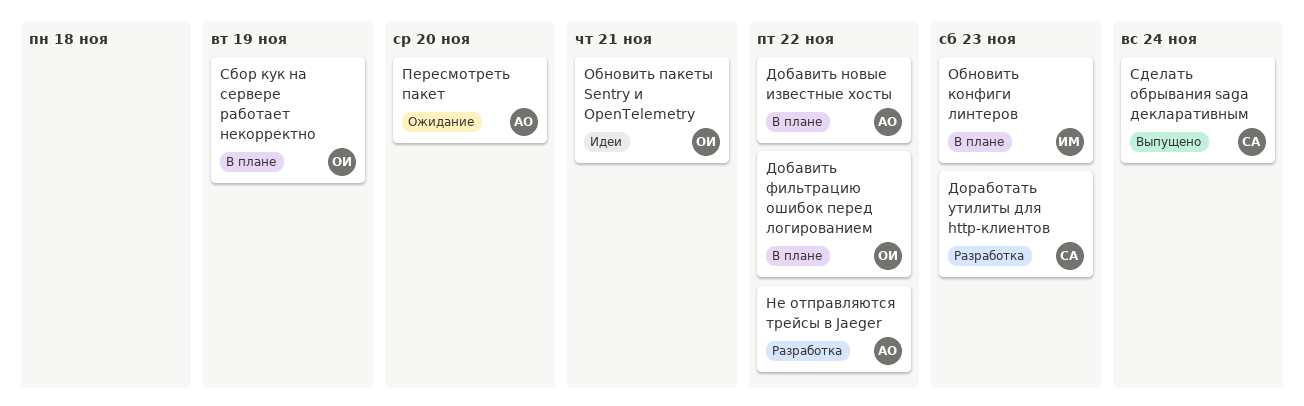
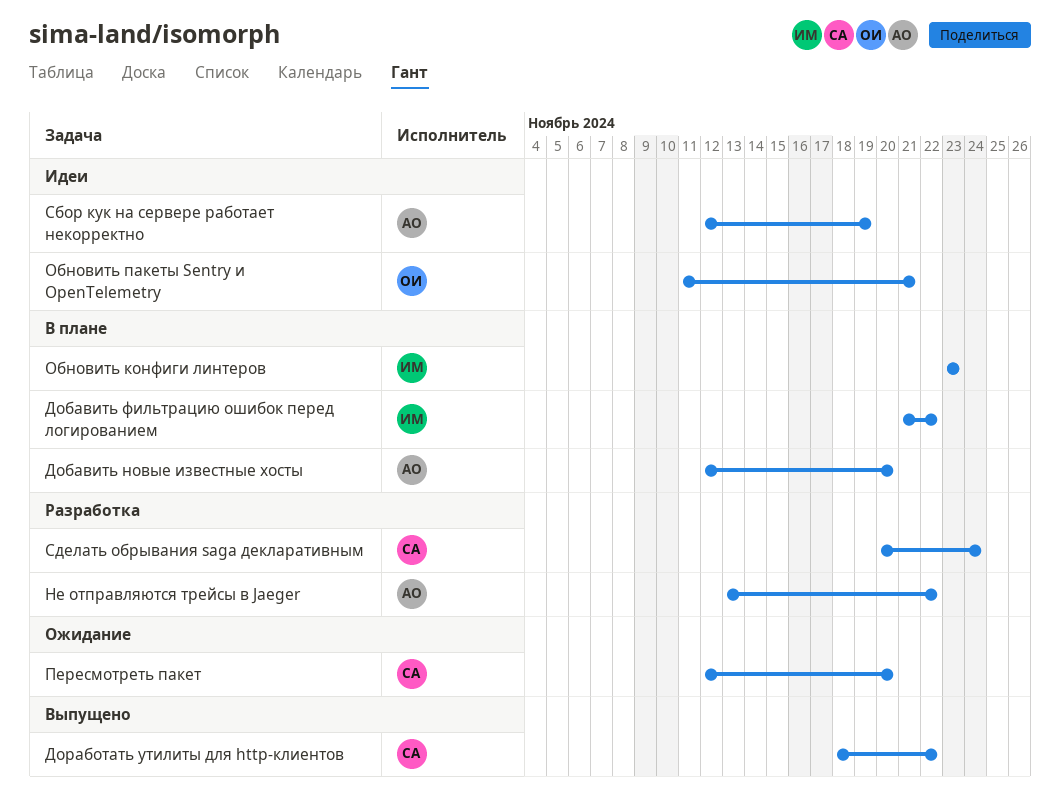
Добавить новые известные хосты, due: Nov 22 -> Nov 20
Добавить фильтрацию ошибок перед логированием, owner: ОИ -> ИМ
Доработать утилиты для http-клиентов, status: Разработка -> Выпущено
Доработать утилиты для http-клиентов, due: Nov 23 -> Nov 22
Пересмотреть пакет, owner: АО -> СА
Сбор кук на сервере работает некорректно, status: В плане -> Идеи
Сбор кук на сервере работает некорректно, owner: ОИ -> АО
Сделать обрывания saga декларативным, status: Выпущено -> Разработка

